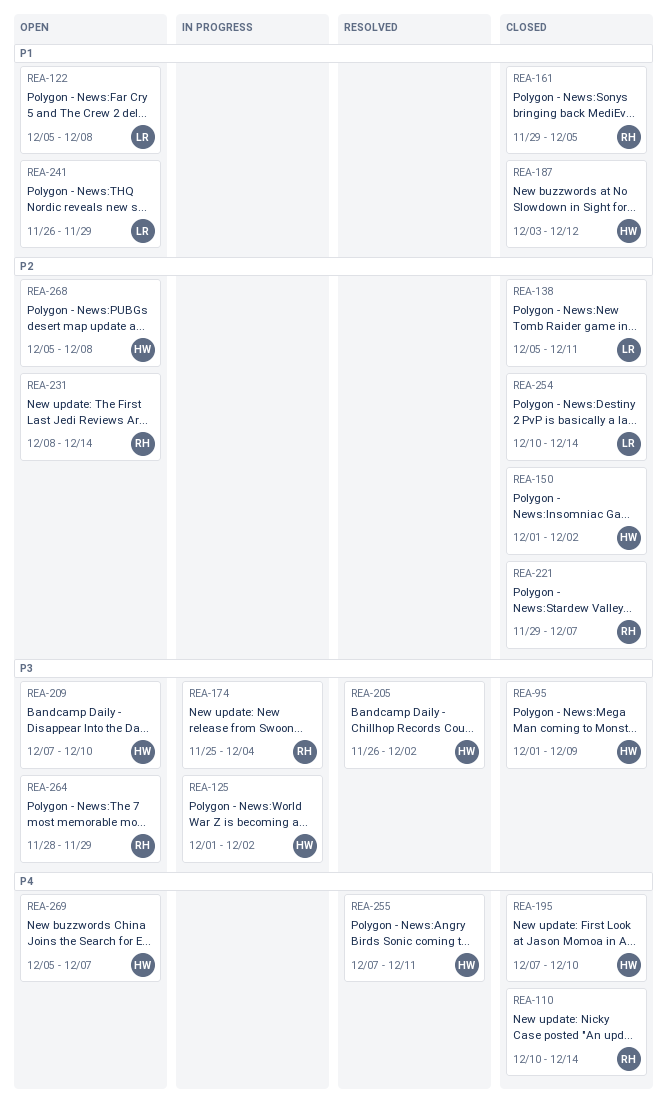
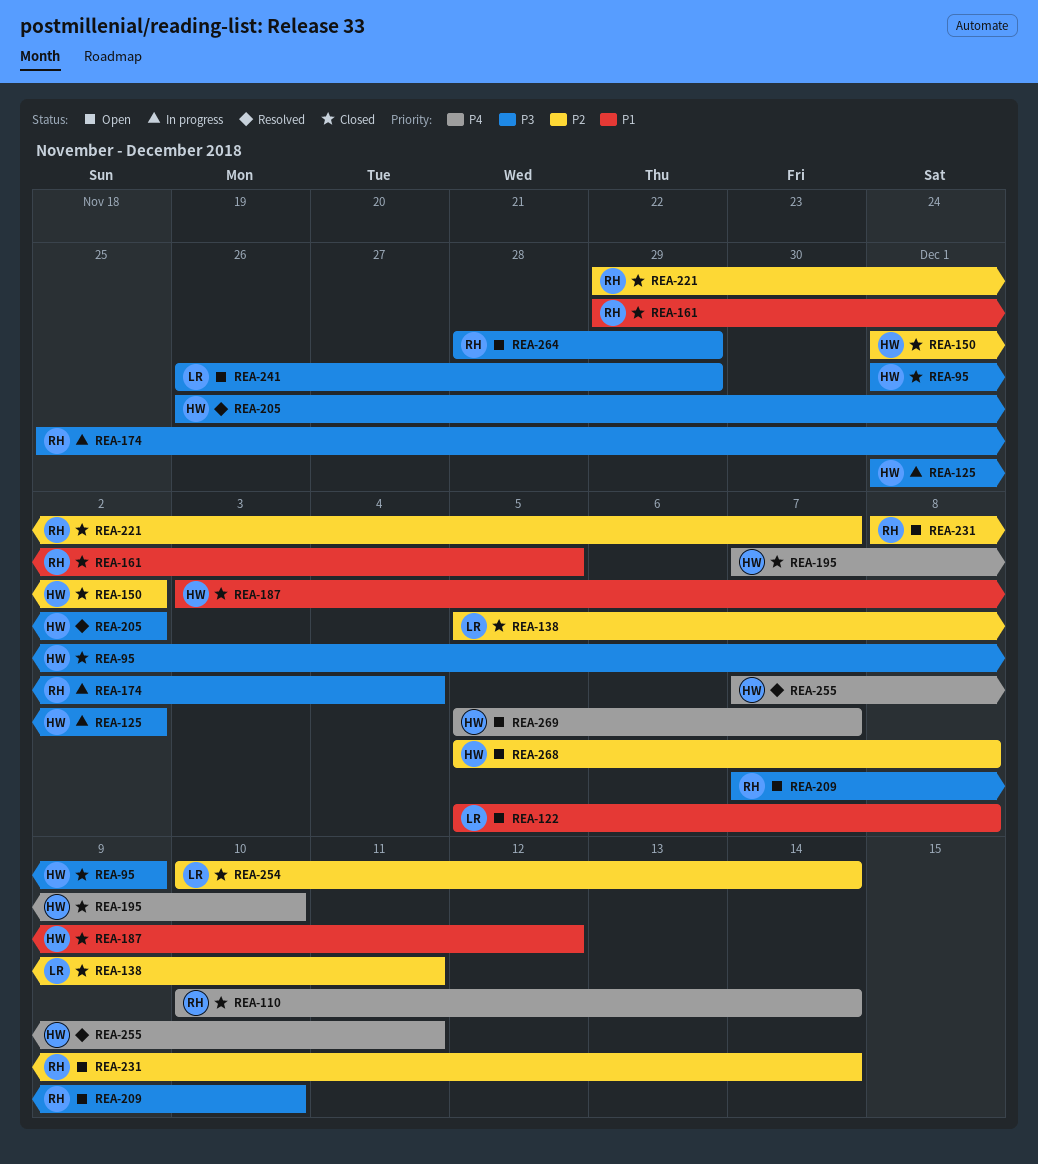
REA-209, owner: HW -> RH
REA-241, priority: P1 -> P3

